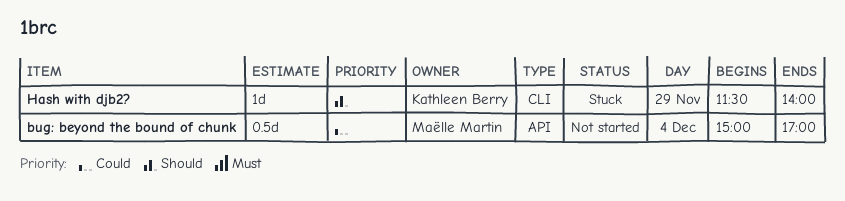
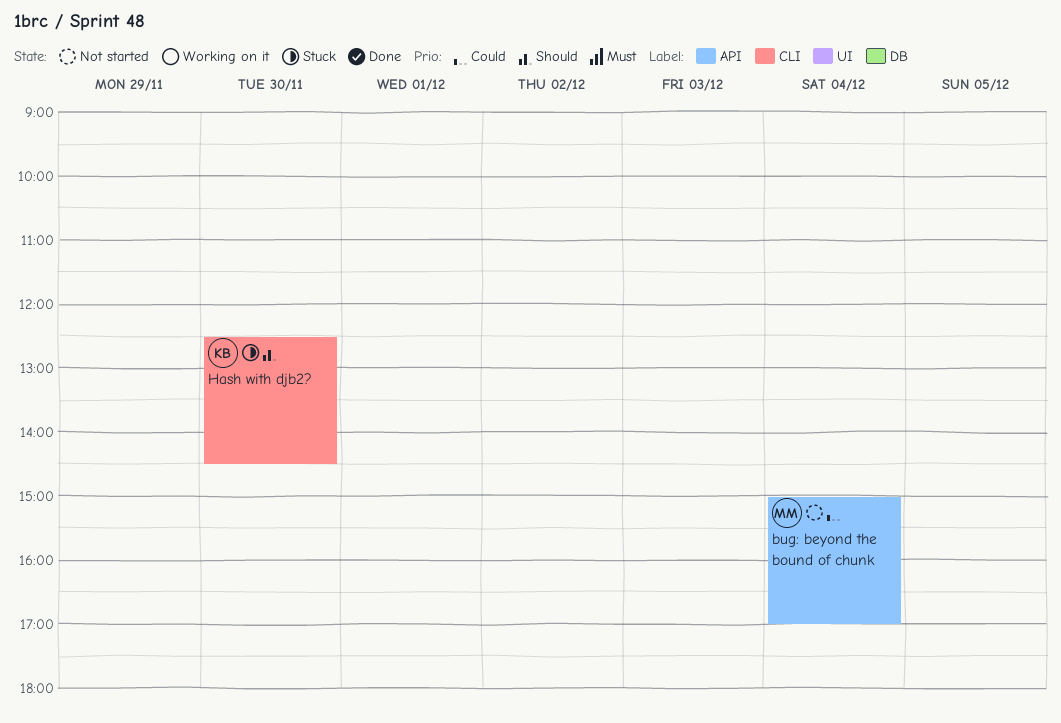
Hash with djb2?, day: Nov 29 -> Nov 30
Hash with djb2?, begins: 11:30 -> 12:30
Hash with djb2?, ends: 14:00 -> 14:30

